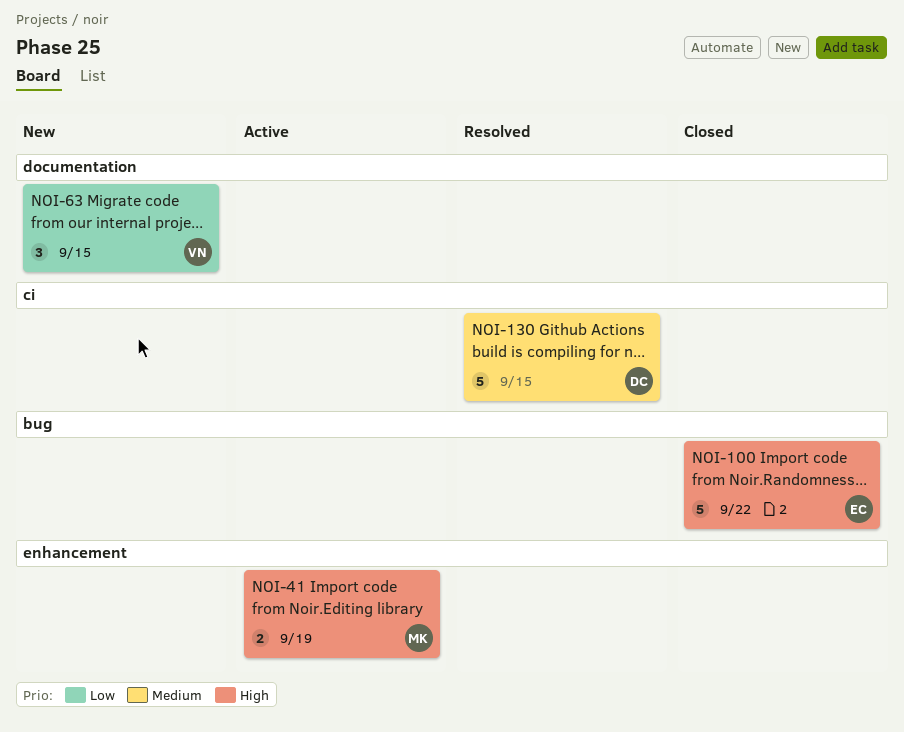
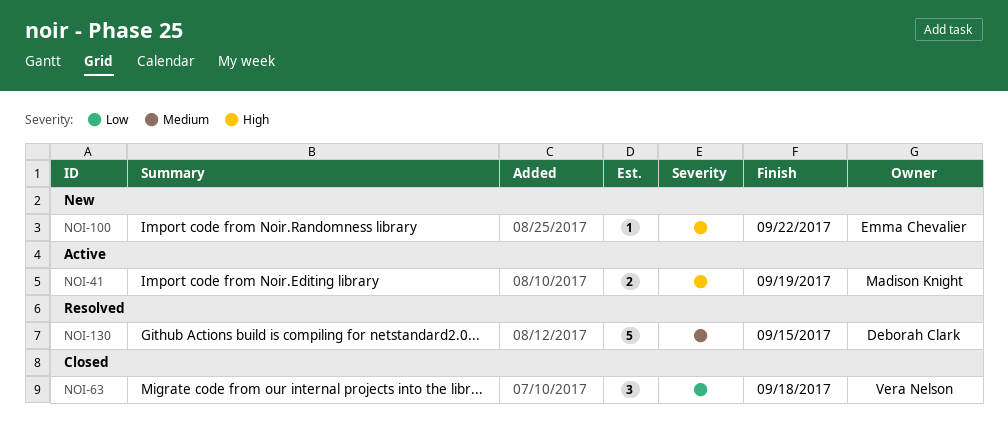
NOI-63, status: New -> Closed
NOI-63, due: Sep 15 -> Sep 18
NOI-100, status: Closed -> New
NOI-100, estimate: 5 -> 1

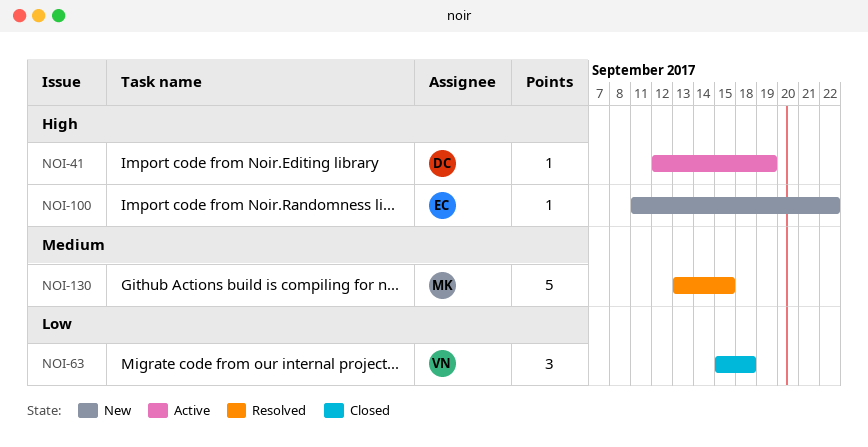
NOI-41, owner: Madison Knight -> Deborah Clark
NOI-41, estimate: 2 -> 1
NOI-130, owner: Deborah Clark -> Madison Knight

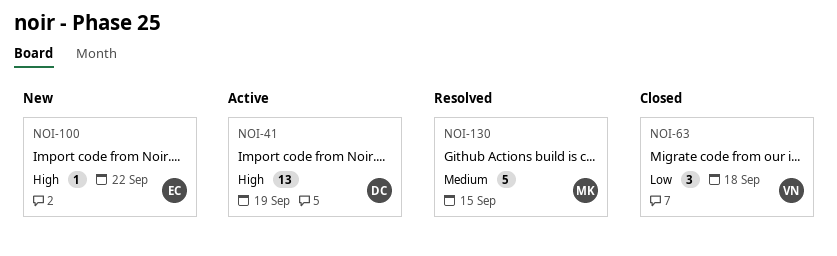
NOI-41, estimate: 1 -> 13

